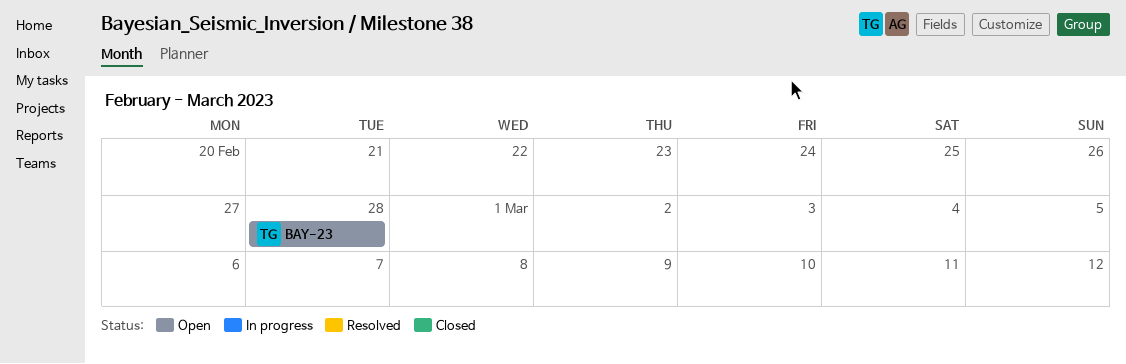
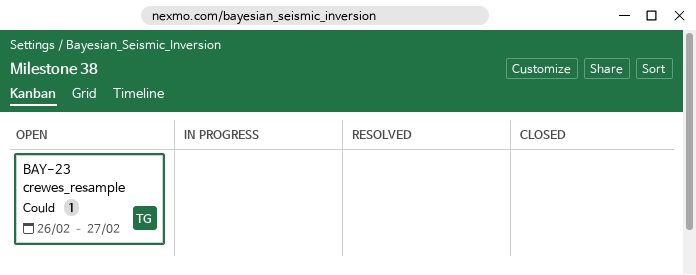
BAY-23, start: Feb 28 -> Feb 26
BAY-23, due: Feb 28 -> Feb 27

